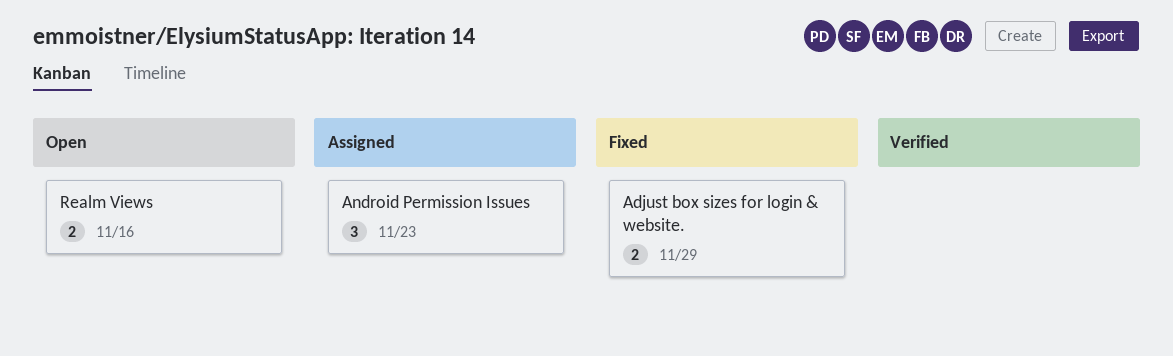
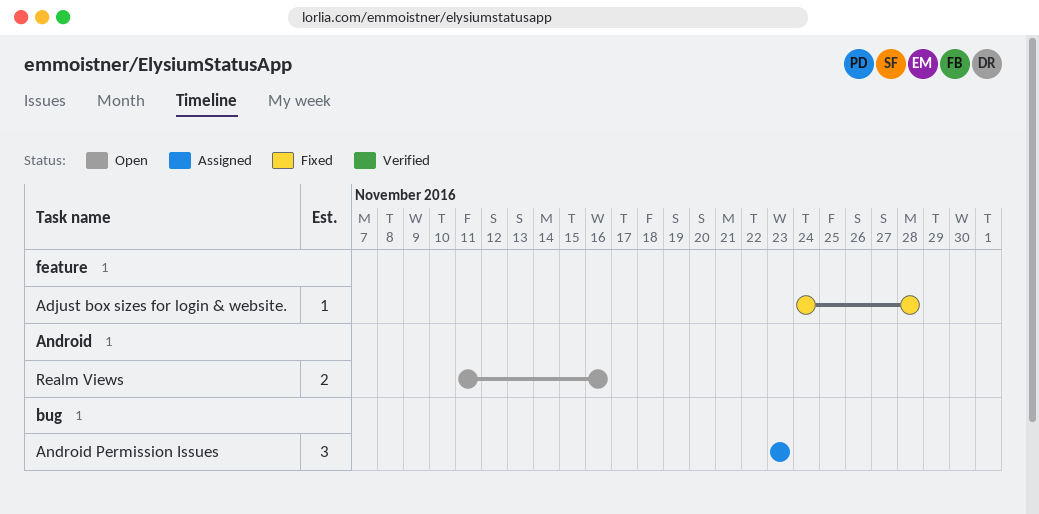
Adjust box sizes for login & website., estimate: 2 -> 1
Adjust box sizes for login & website., due: Nov 29 -> Nov 28

